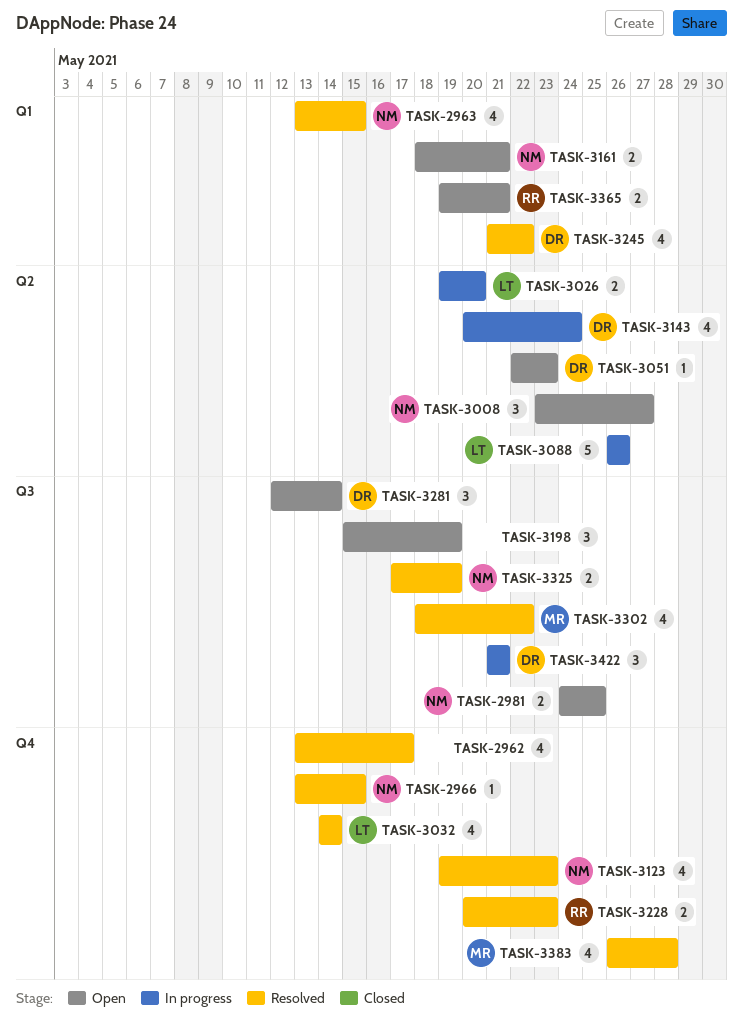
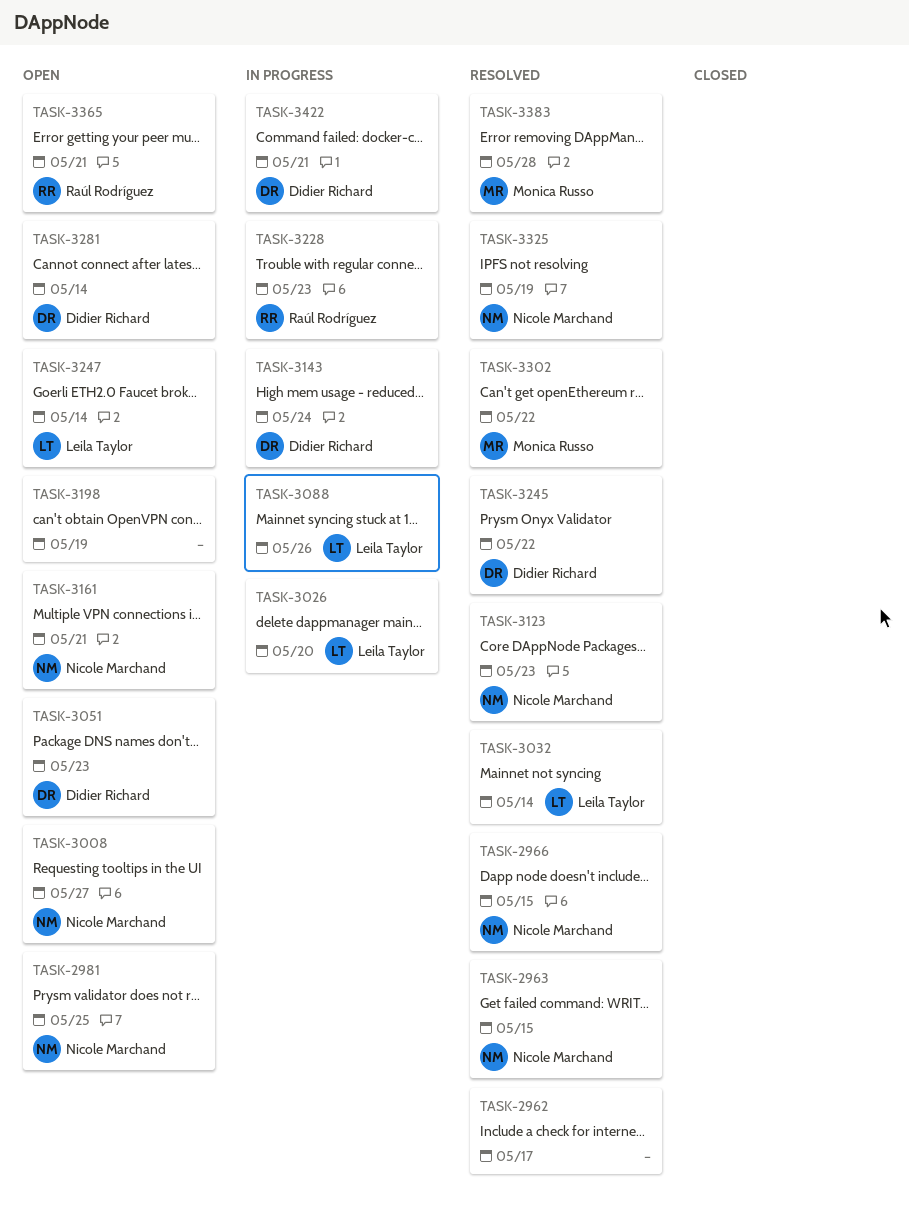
TASK-3228, status: Resolved -> In progress
TASK-3247: none -> present

